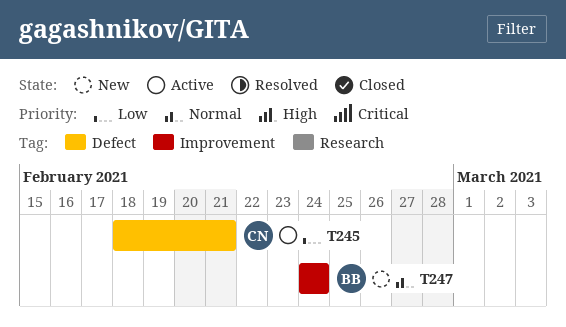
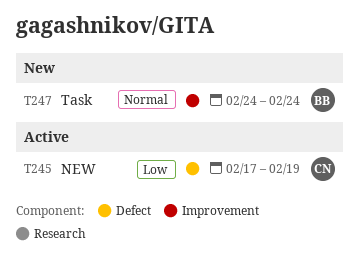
T245, start: Feb 18 -> Feb 17
T245, due: Feb 21 -> Feb 19

